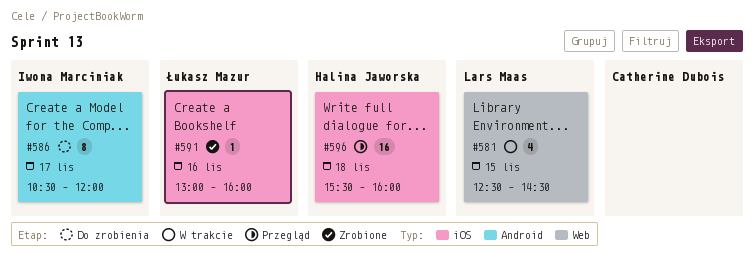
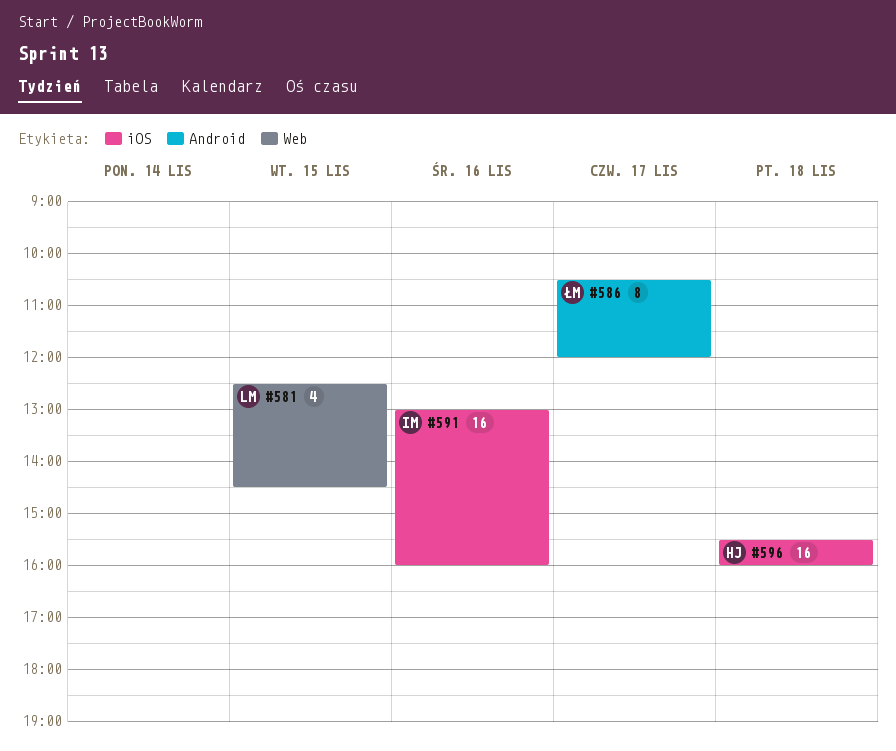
#586, owner: Iwona Marciniak -> Łukasz Mazur
#591, owner: Łukasz Mazur -> Iwona Marciniak
#591, estimate: 1 -> 16

